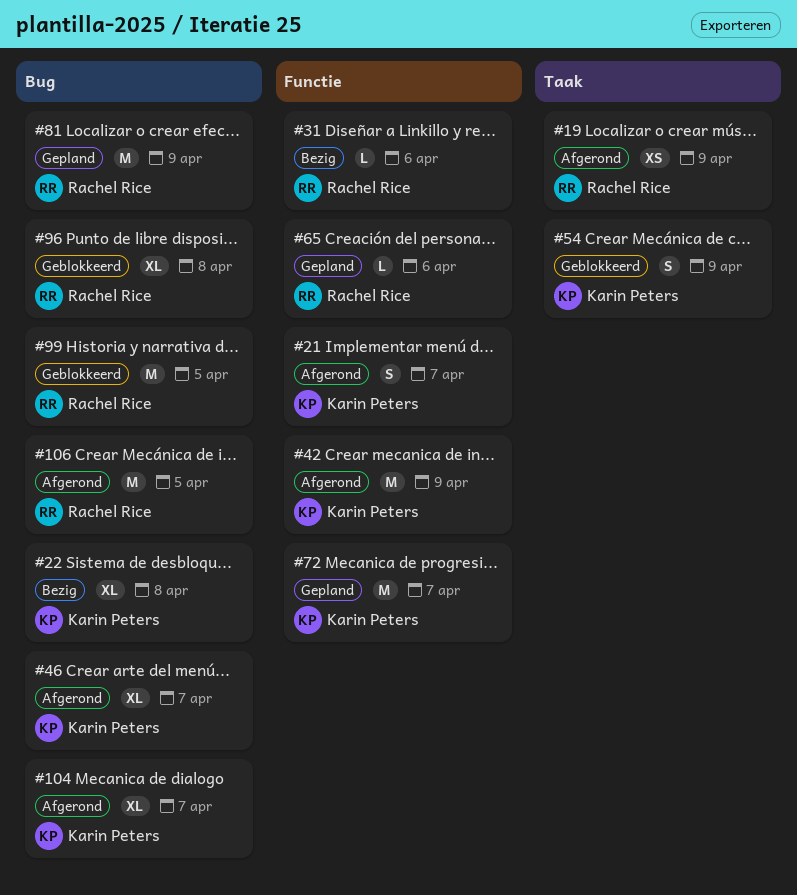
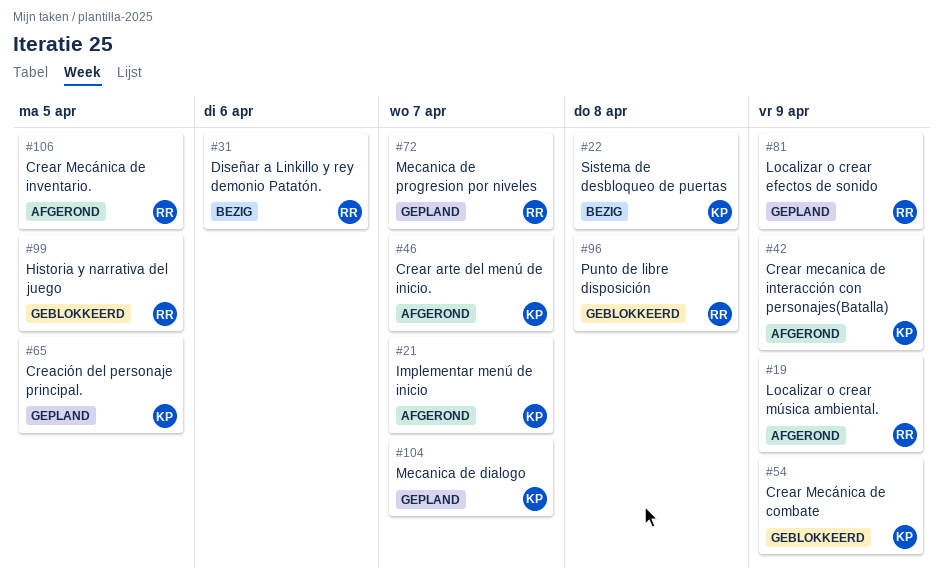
#65, owner: Rachel Rice -> Karin Peters
#65, due: Apr 6 -> Apr 5
#72, owner: Karin Peters -> Rachel Rice
#104, status: Afgerond -> Gepland

